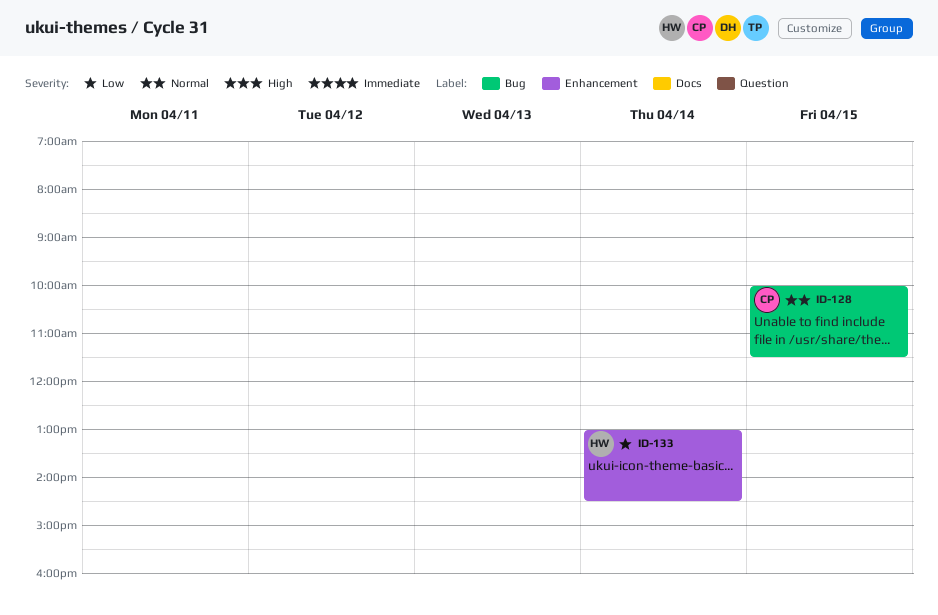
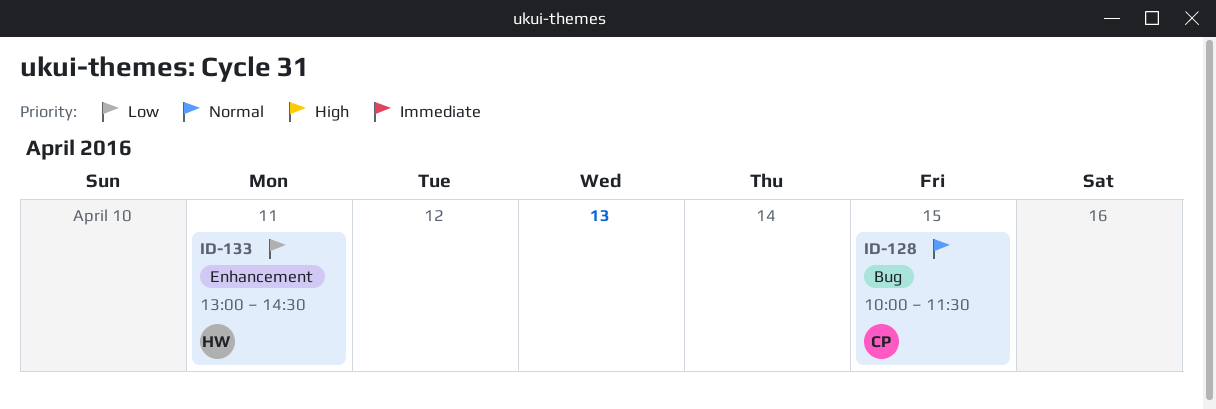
ID-133, day: Apr 14 -> Apr 11

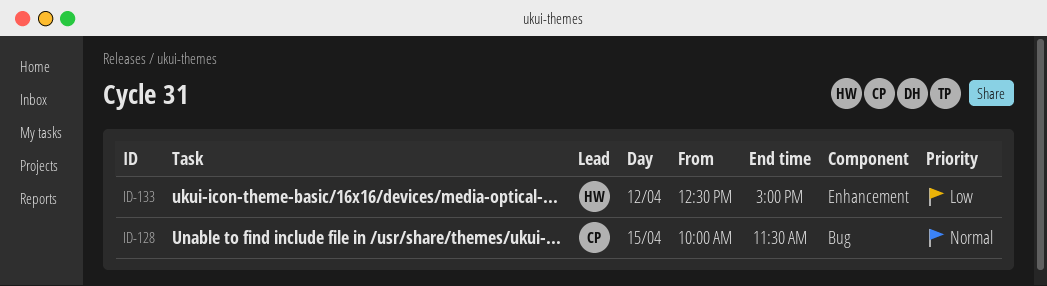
ID-133, day: Apr 11 -> Apr 12
ID-133, begins: 13:00 -> 12:30
ID-133, ends: 14:30 -> 15:00

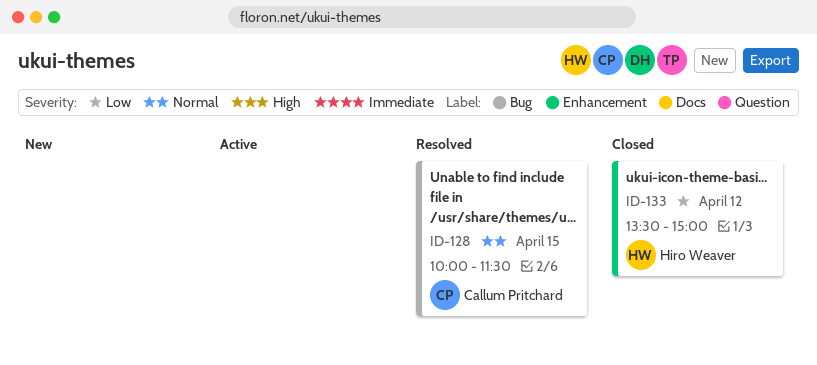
ID-133, begins: 12:30 -> 13:30

